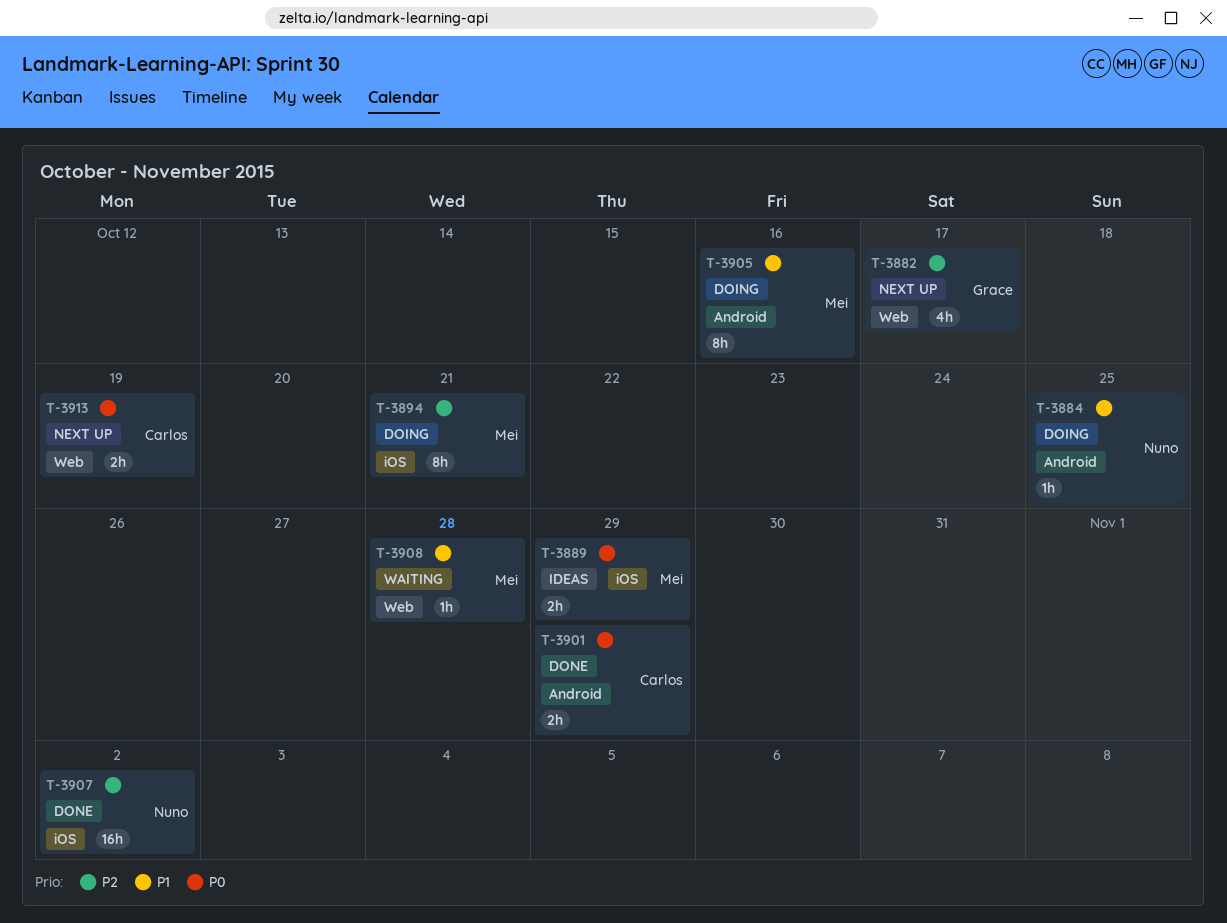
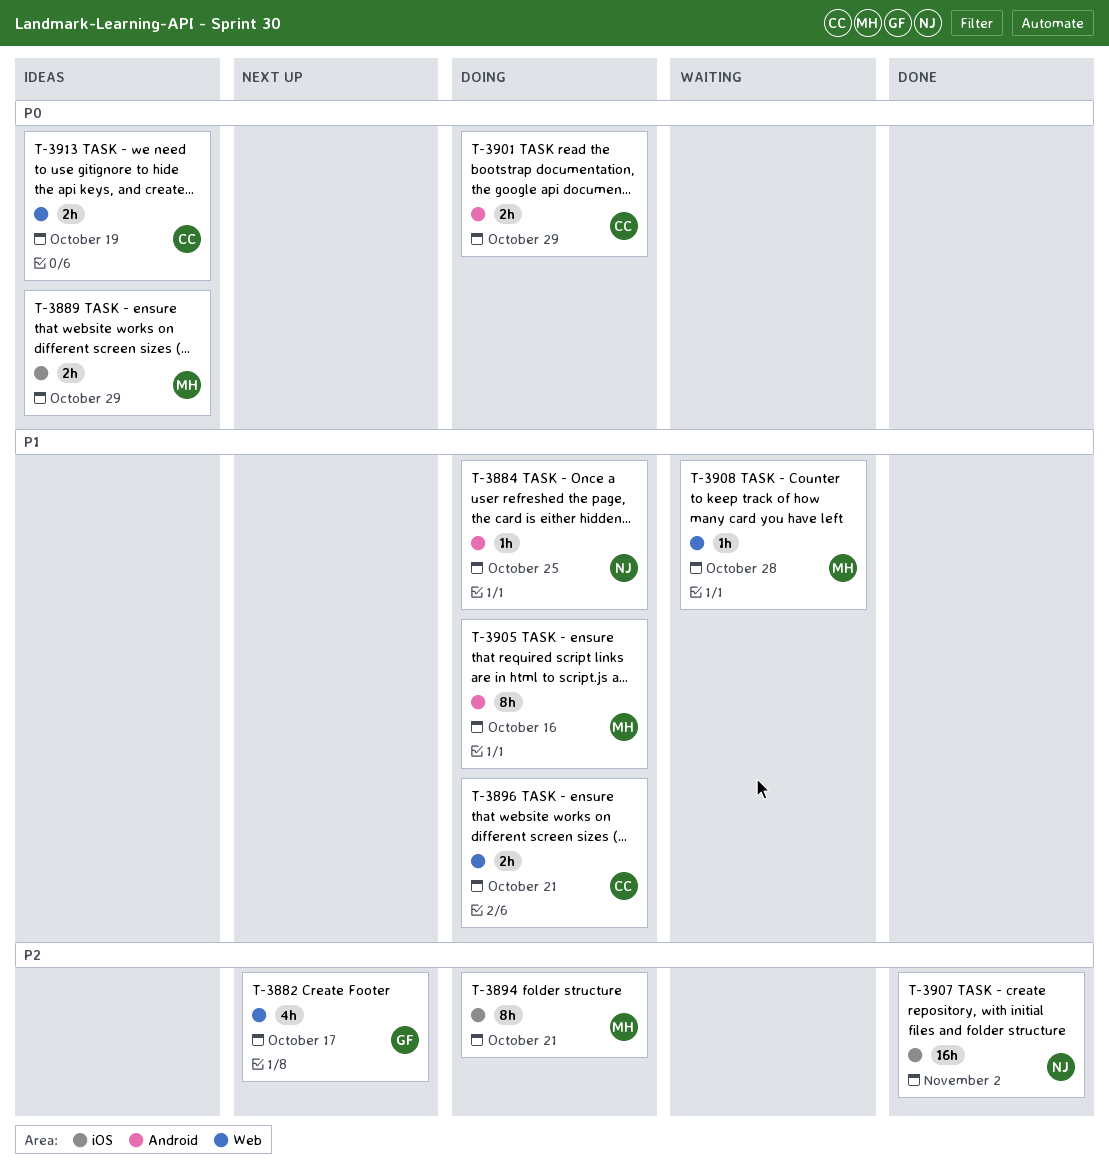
T-3896: none -> present
T-3901, status: Done -> Doing
T-3913, status: Next up -> Ideas

